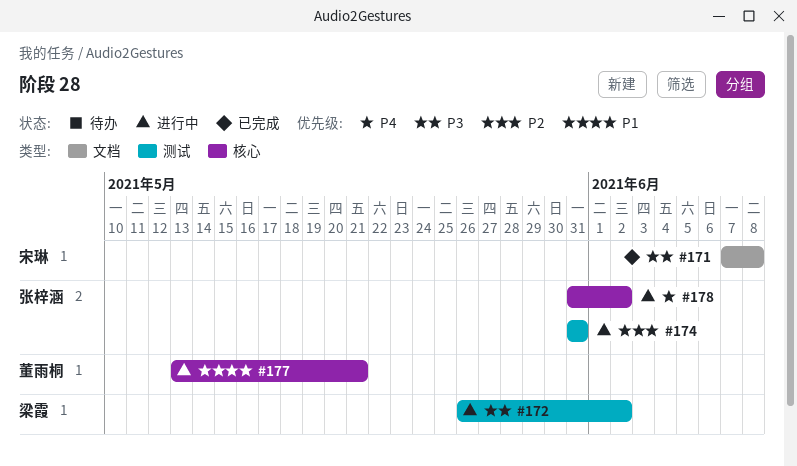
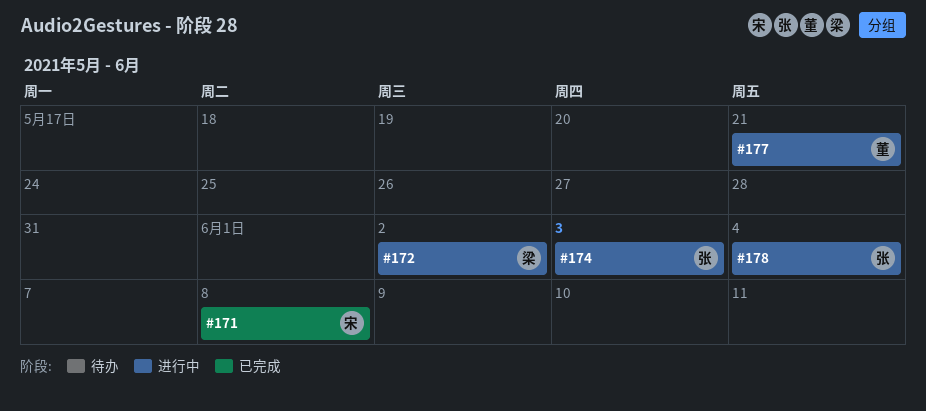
#174, due: May 31 -> Jun 3
#178, due: Jun 2 -> Jun 4

